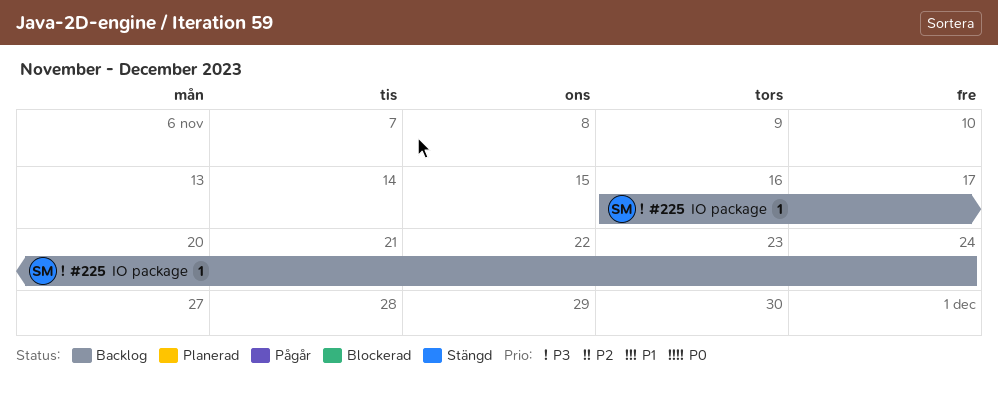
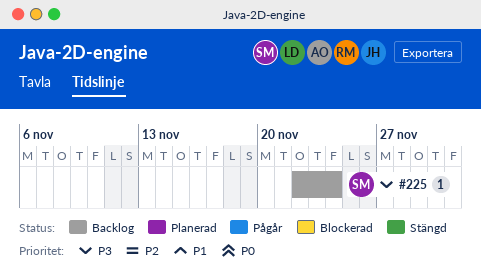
#225, start: Nov 16 -> Nov 22

